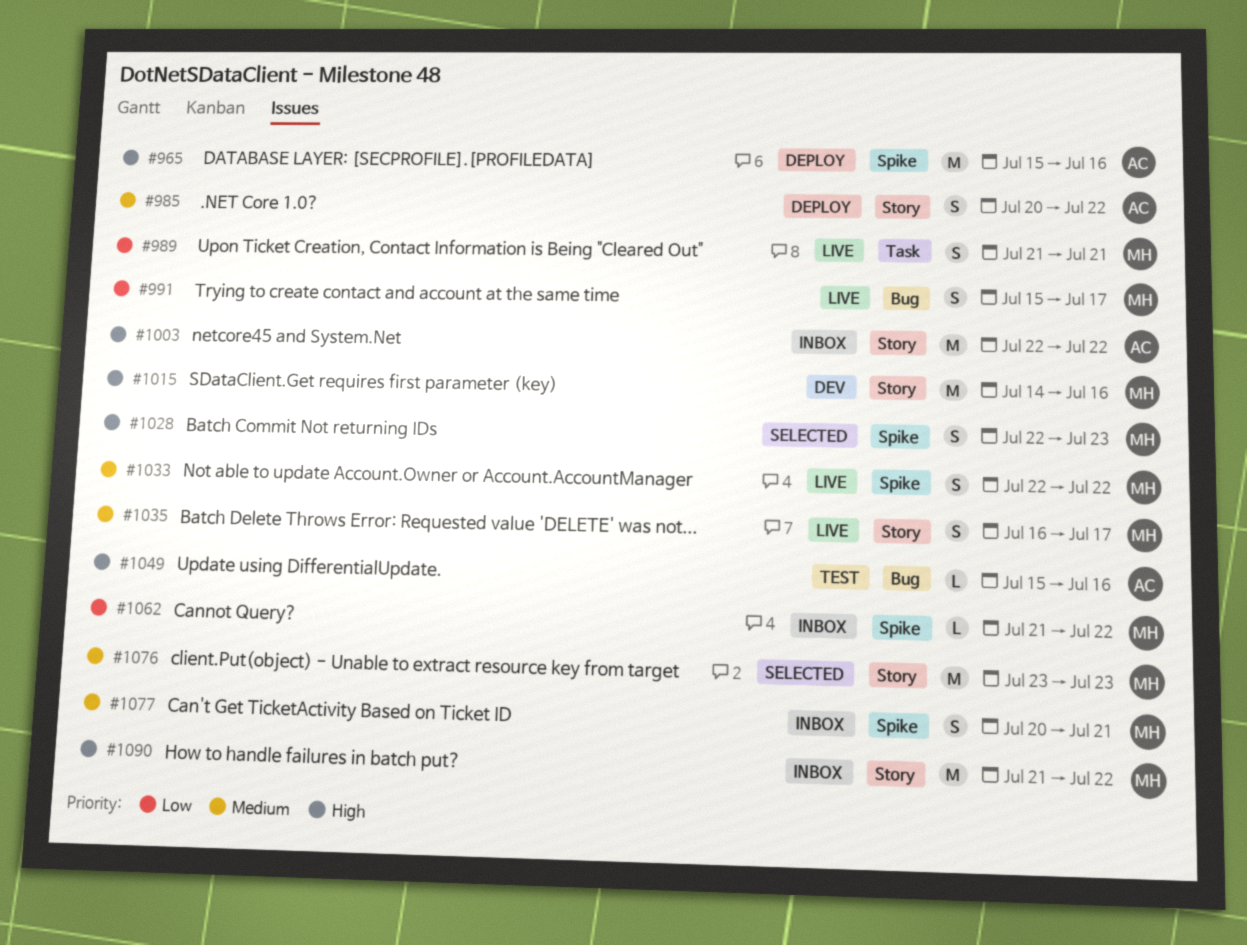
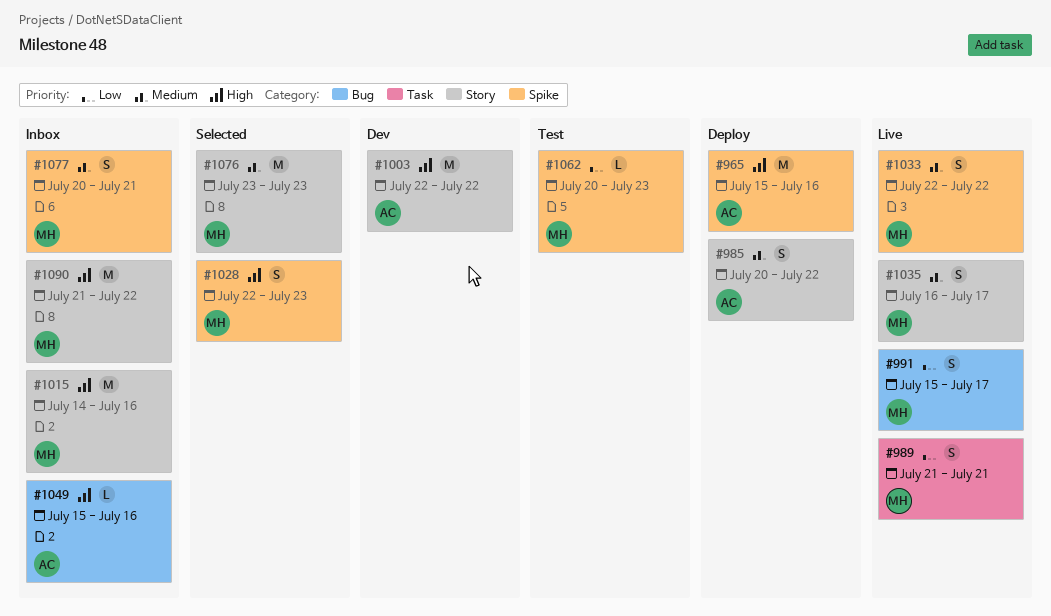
#1003, status: Inbox -> Dev
#1015, status: Dev -> Inbox
#1049, status: Test -> Inbox
#1062, status: Inbox -> Test
#1062, start: Jul 21 -> Jul 20
#1062, due: Jul 22 -> Jul 23

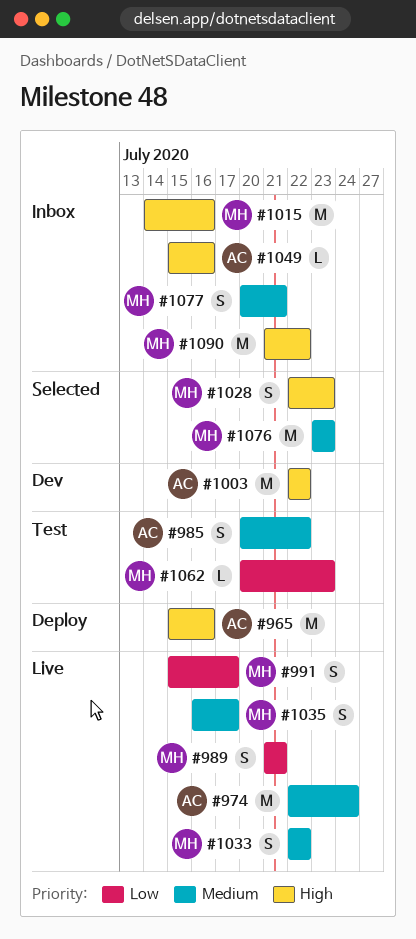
#974: none -> present
#985, status: Deploy -> Test

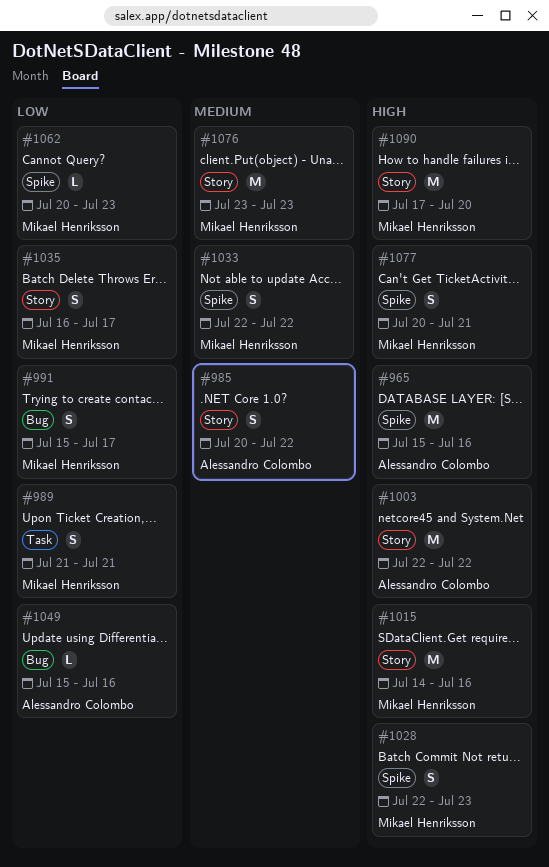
#974: present -> none
#1035, priority: Medium -> Low
#1049, priority: High -> Low
#1077, priority: Medium -> High
#1090, start: Jul 21 -> Jul 17
#1090, due: Jul 22 -> Jul 20

